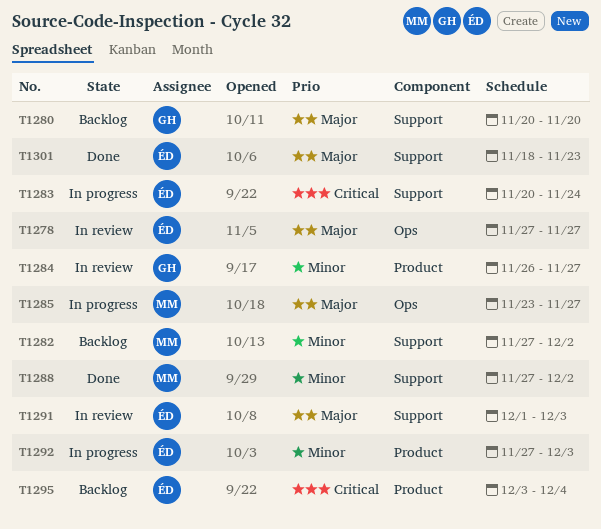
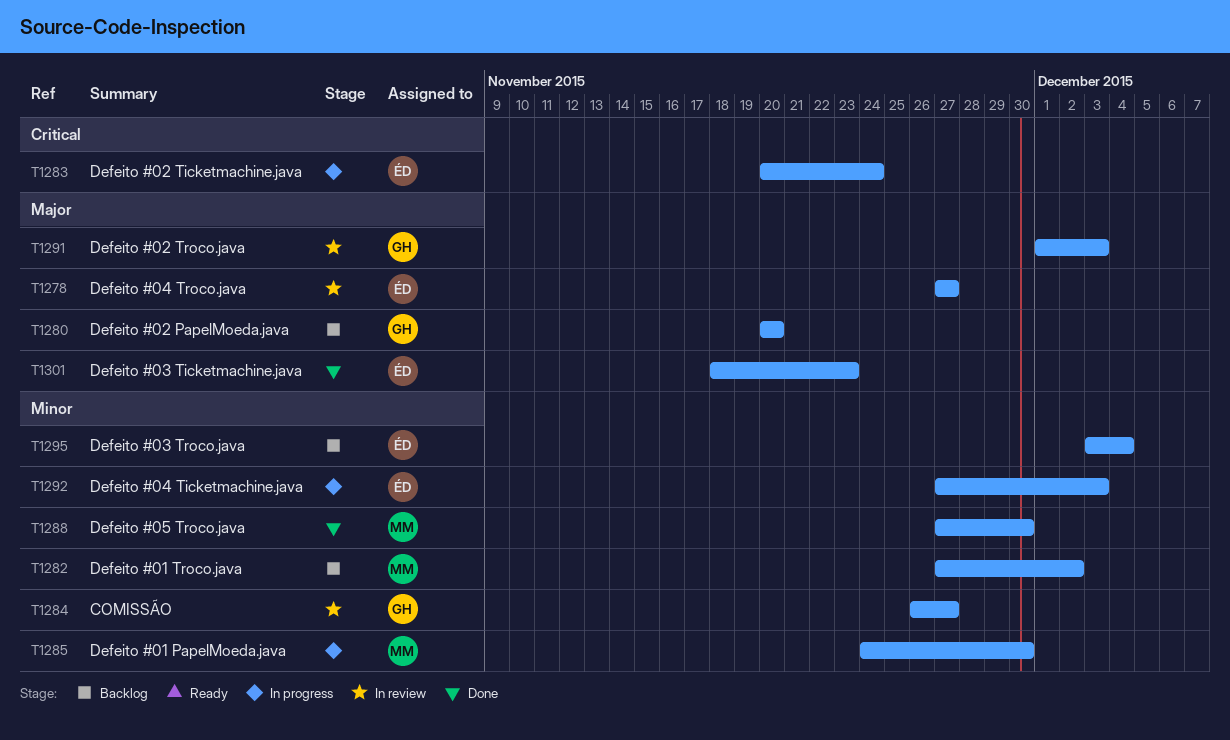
T1285, priority: Major -> Minor
T1285, start: Nov 23 -> Nov 24
T1285, due: Nov 27 -> Nov 30
T1288, due: Dec 2 -> Nov 30
T1291, owner: ÉD -> GH
T1295, priority: Critical -> Minor

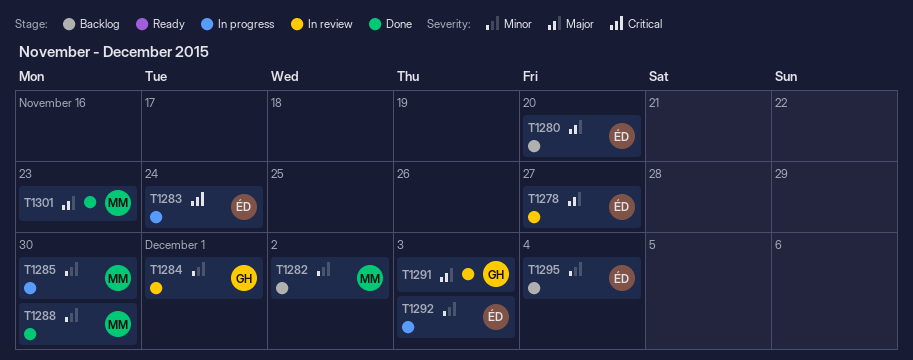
T1280, owner: GH -> ÉD
T1284, due: Nov 27 -> Dec 1
T1301, owner: ÉD -> MM

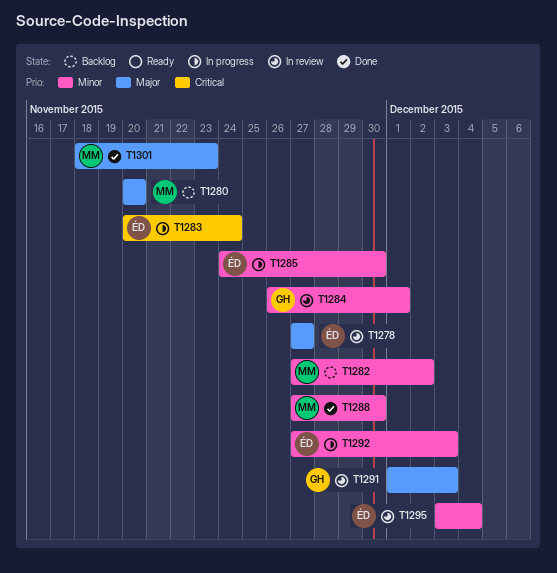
T1280, owner: ÉD -> MM
T1285, owner: MM -> ÉD
T1295, status: Backlog -> In review

